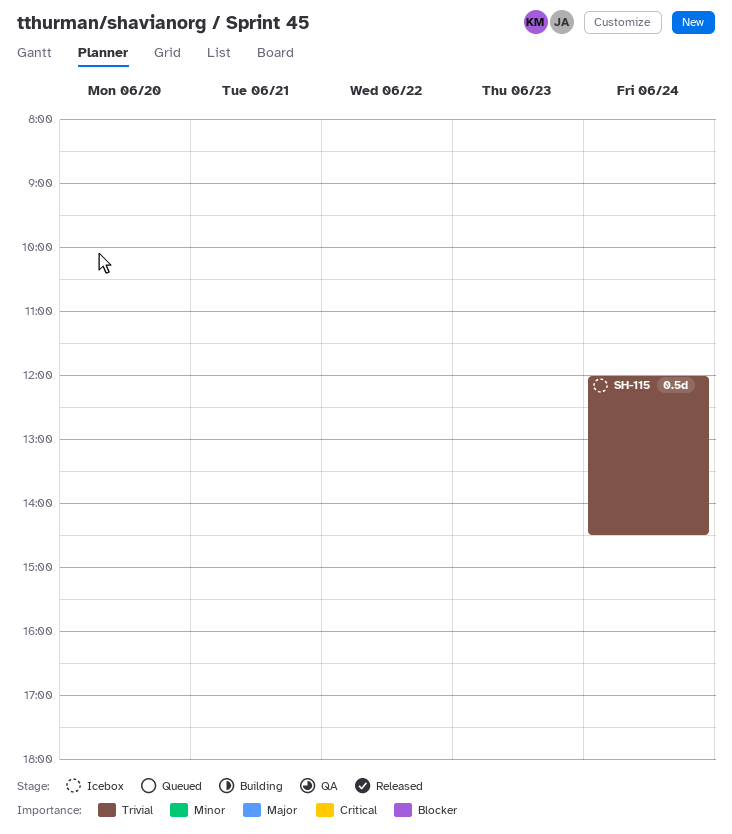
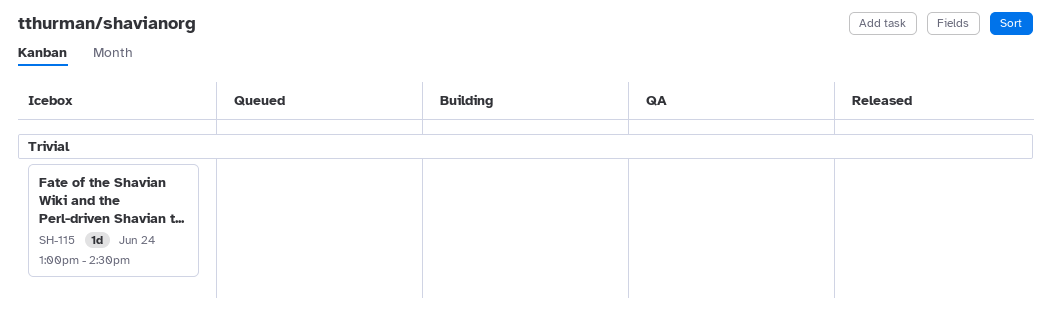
SH-115, estimate: 0.5d -> 1d
SH-115, begins: 12:00 -> 13:00

